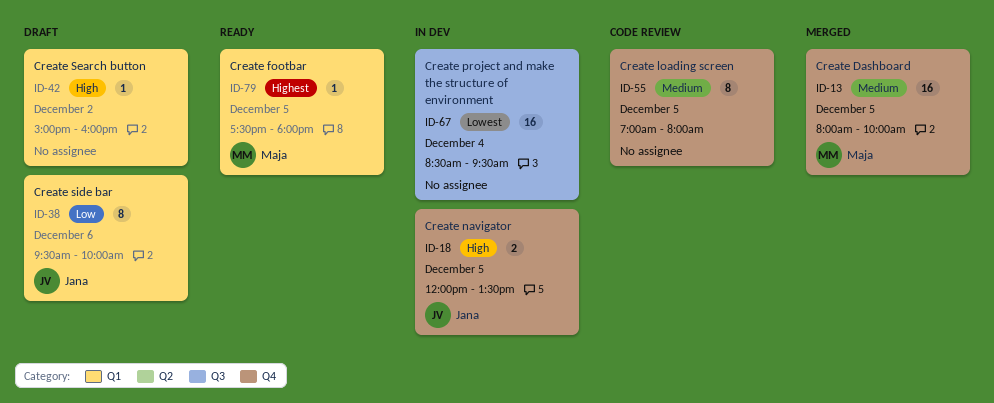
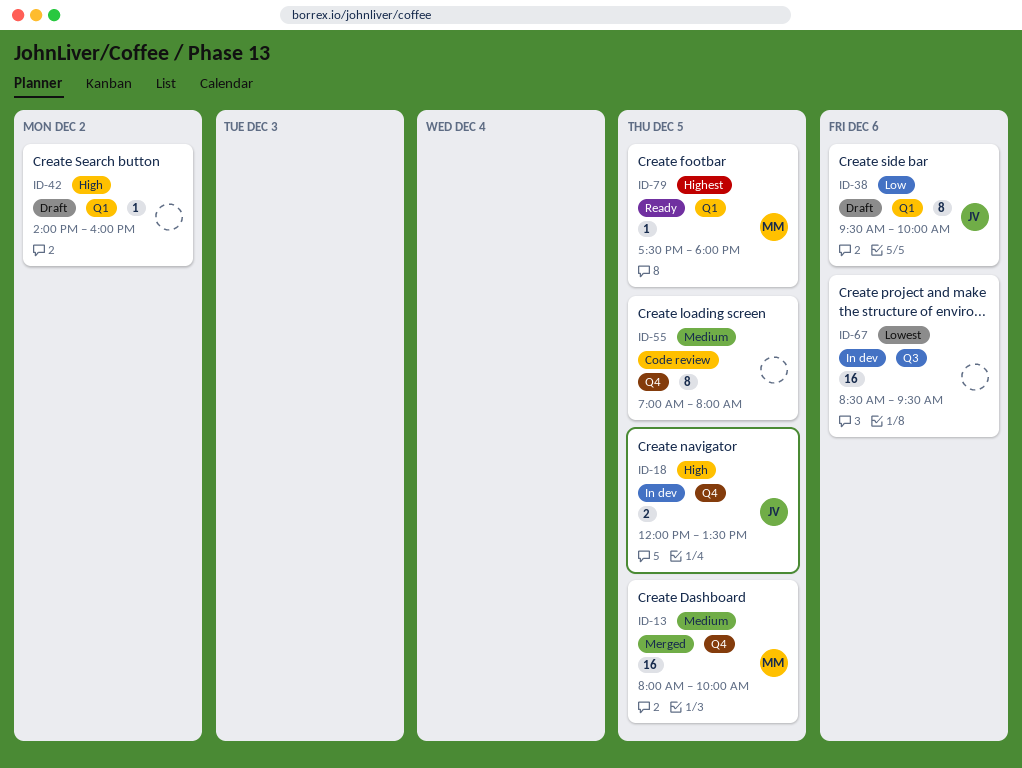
ID-42, begins: 15:00 -> 14:00
ID-67, day: Dec 4 -> Dec 6

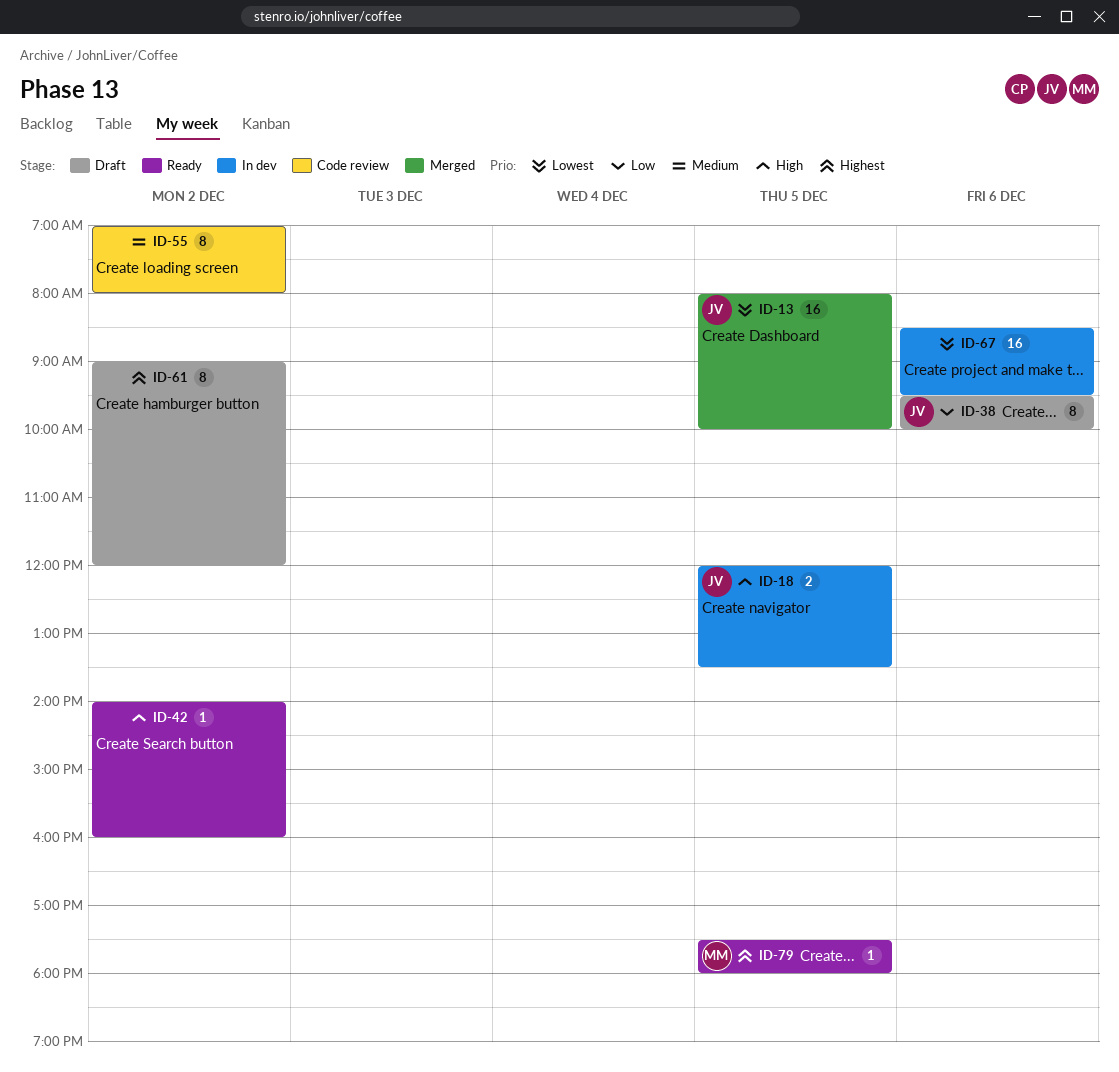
ID-13, owner: MM -> JV
ID-13, priority: Medium -> Lowest
ID-42, status: Draft -> Ready
ID-55, day: Dec 5 -> Dec 2
ID-61: none -> present

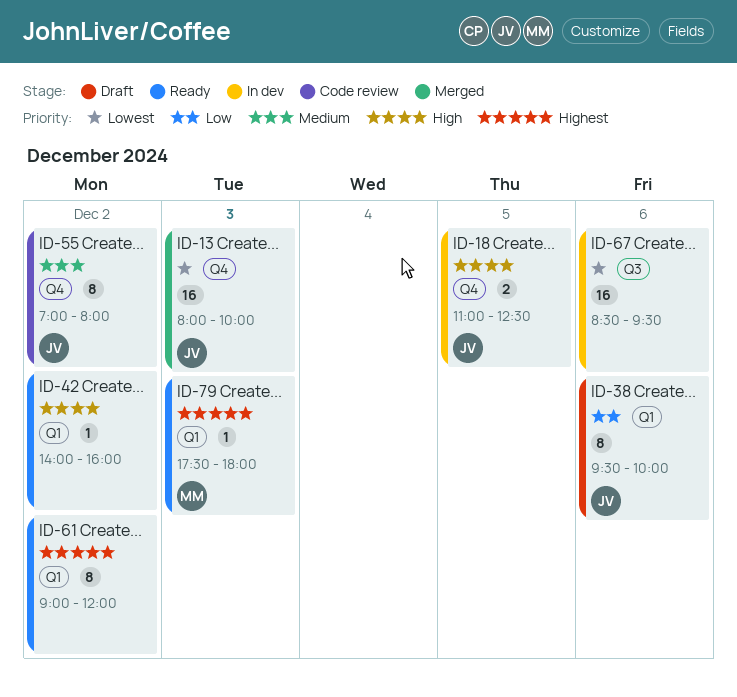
ID-13, day: Dec 5 -> Dec 3
ID-18, begins: 12:00 -> 11:00
ID-18, ends: 13:30 -> 12:30
ID-55, owner: none -> JV
ID-61, status: Draft -> Ready
ID-79, day: Dec 5 -> Dec 3

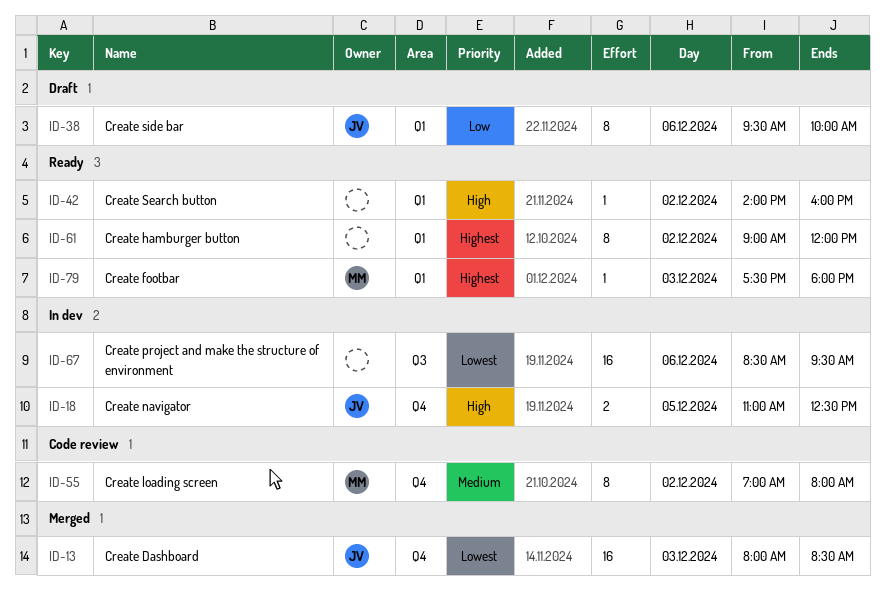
ID-13, ends: 10:00 -> 08:30
ID-55, owner: JV -> MM

